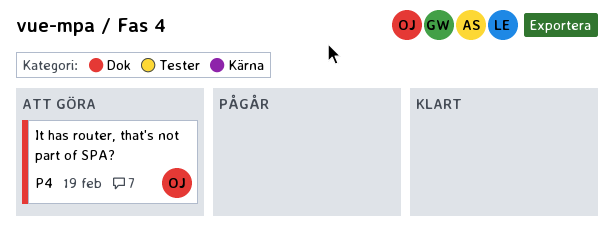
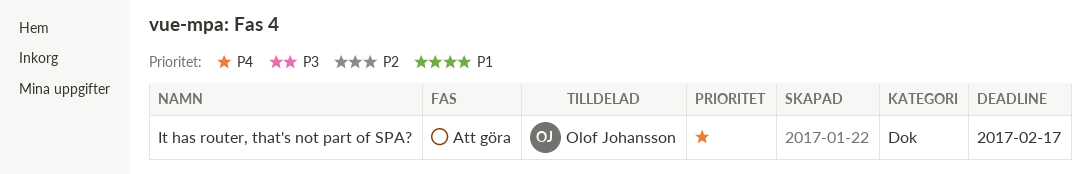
It has router, that's not part of SPA?, due: Feb 19 -> Feb 17

